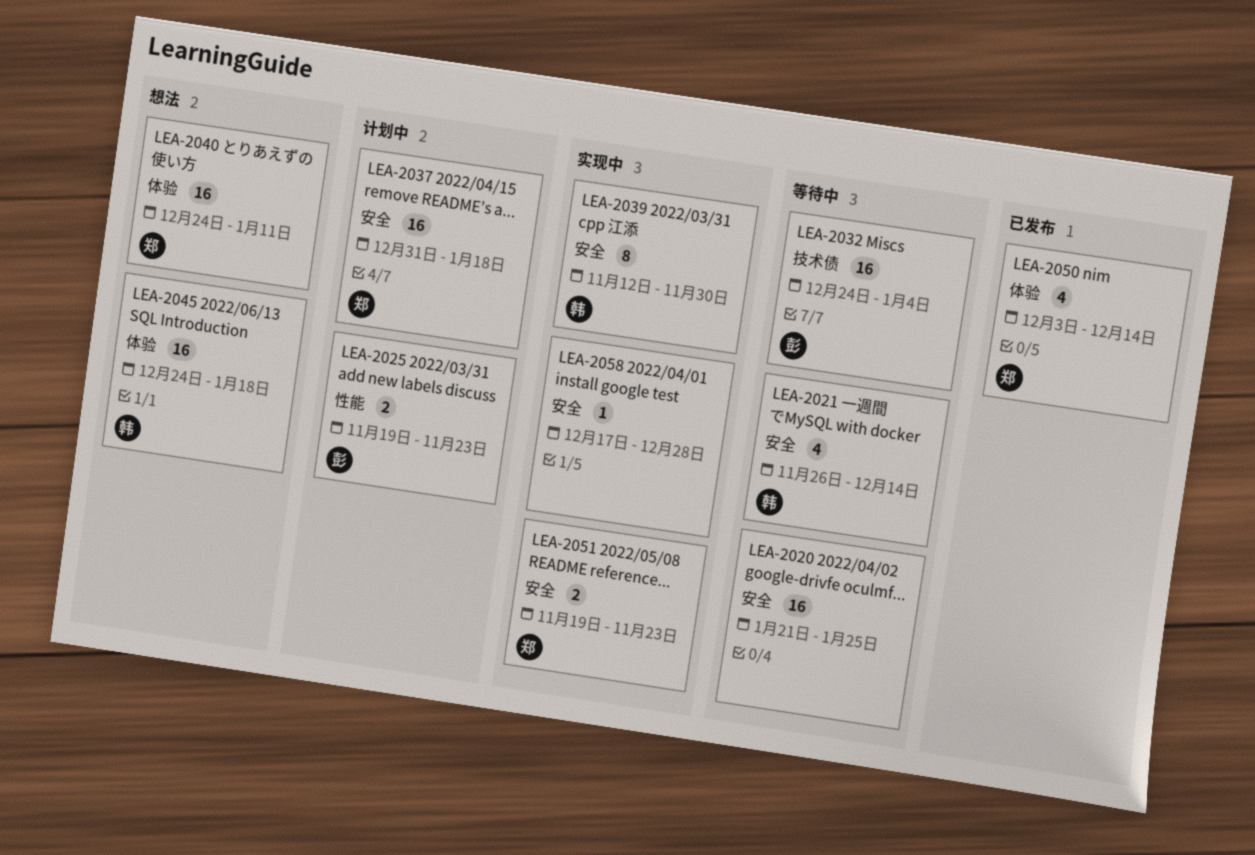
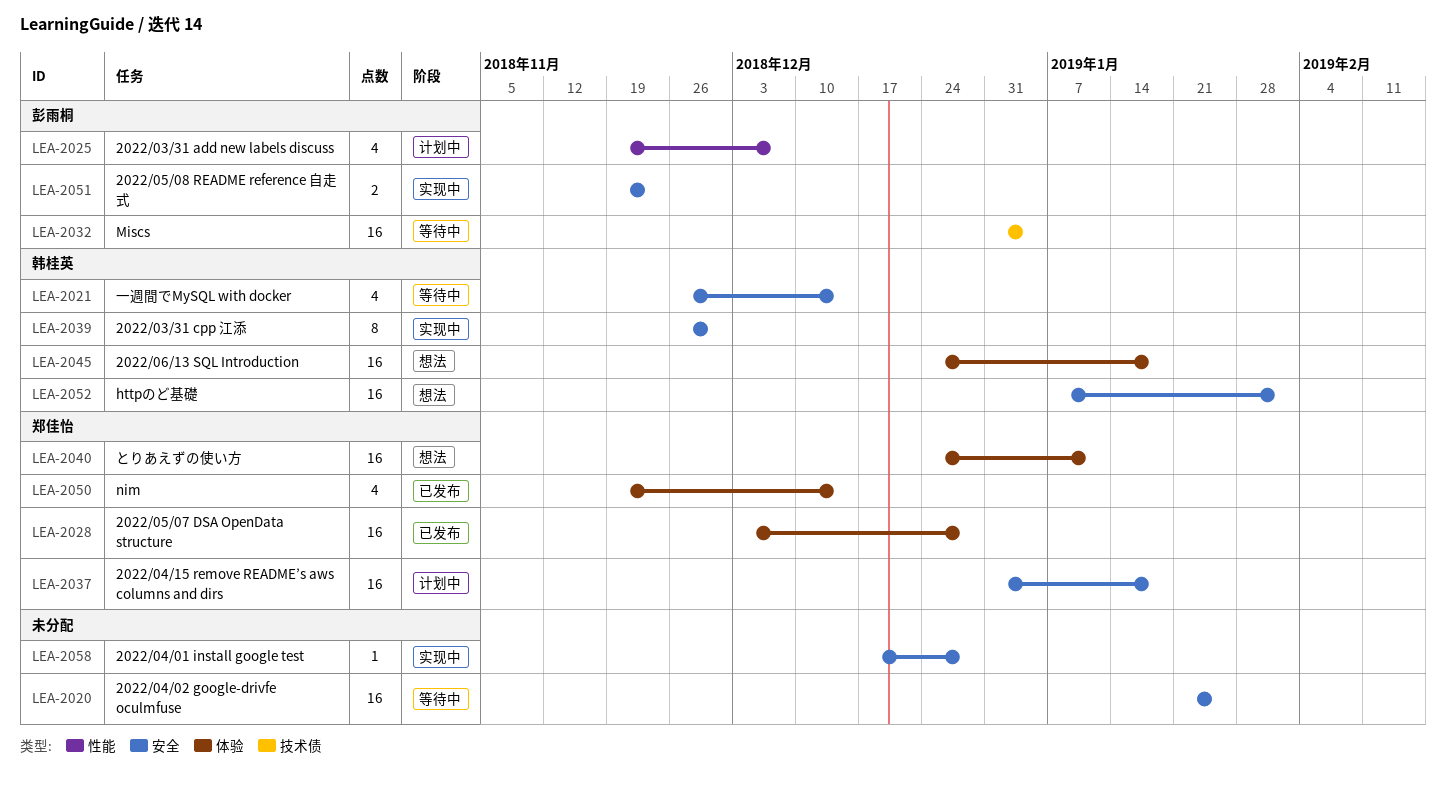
LEA-2025, estimate: 2 -> 4
LEA-2025, due: Nov 23 -> Dec 7
LEA-2028: none -> present
LEA-2032, start: Dec 24 -> Dec 31
LEA-2039, start: Nov 12 -> Nov 26
LEA-2050, start: Dec 3 -> Nov 19
LEA-2051, owner: 郑佳怡 -> 彭雨桐
LEA-2052: none -> present

